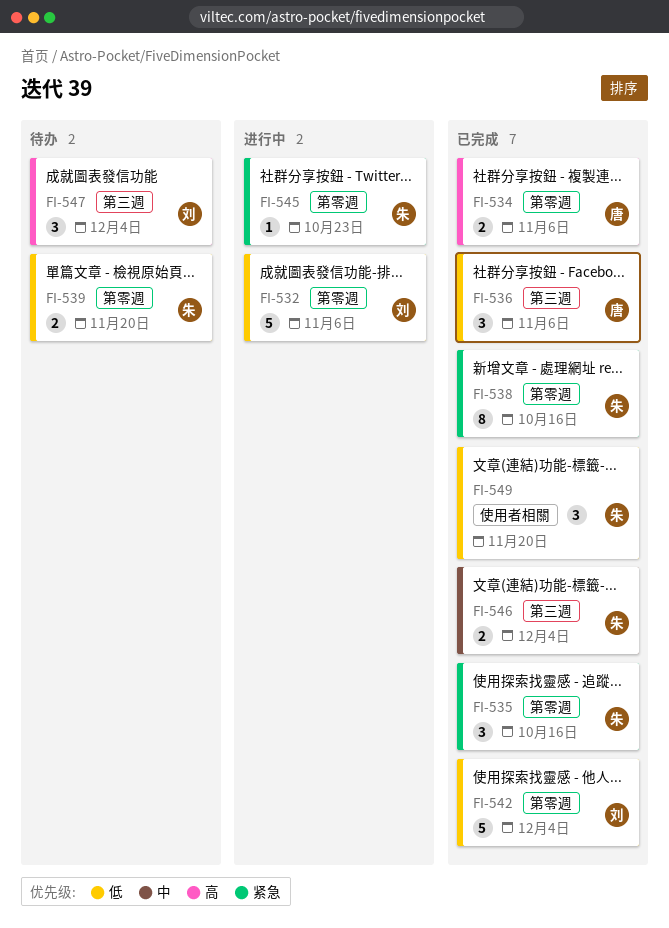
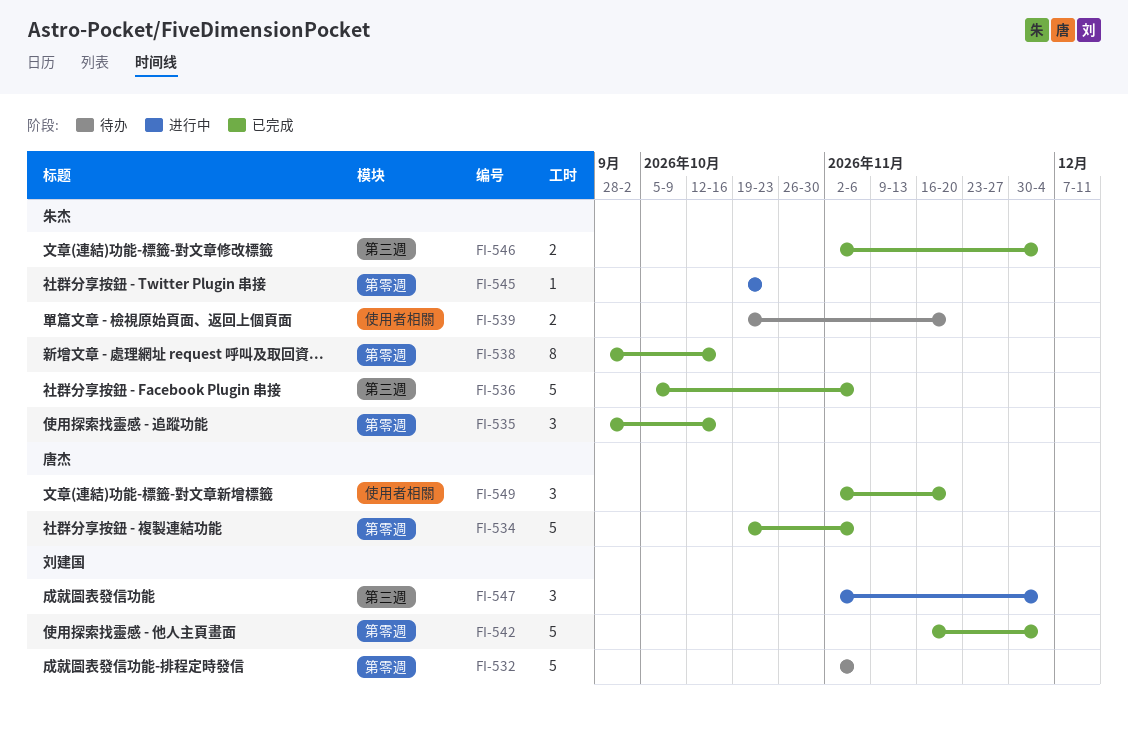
FI-532, status: 进行中 -> 待办
FI-534, estimate: 2 -> 5
FI-536, owner: 唐杰 -> 朱杰
FI-536, estimate: 3 -> 5
FI-539, label: 第零週 -> 使用者相關
FI-547, status: 待办 -> 进行中
FI-549, owner: 朱杰 -> 唐杰

